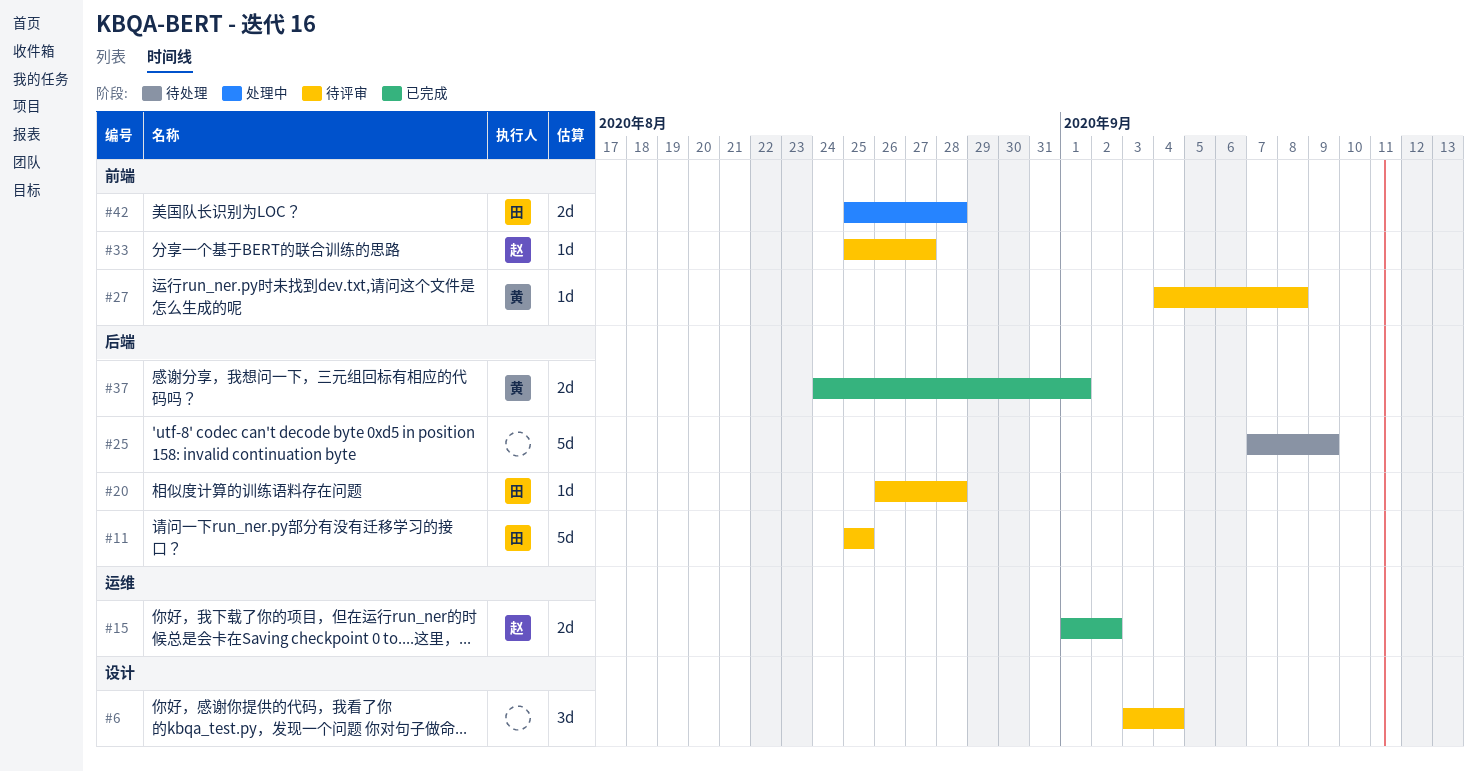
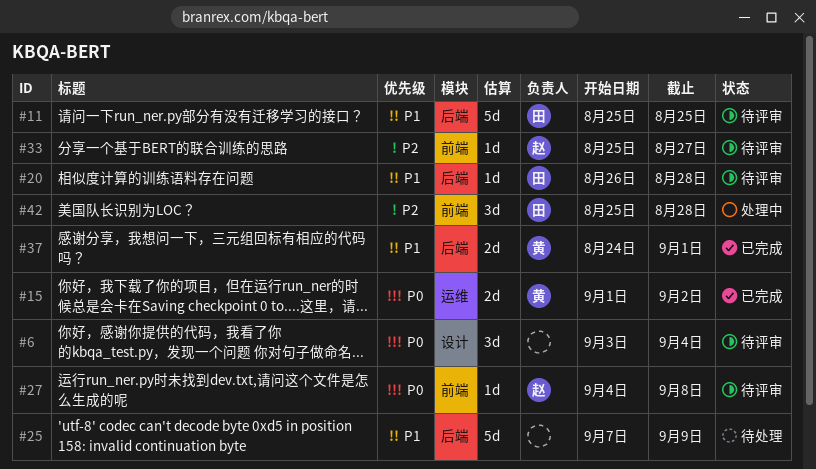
#15, owner: 赵 -> 黄
#27, owner: 黄 -> 赵
#42, estimate: 2d -> 3d

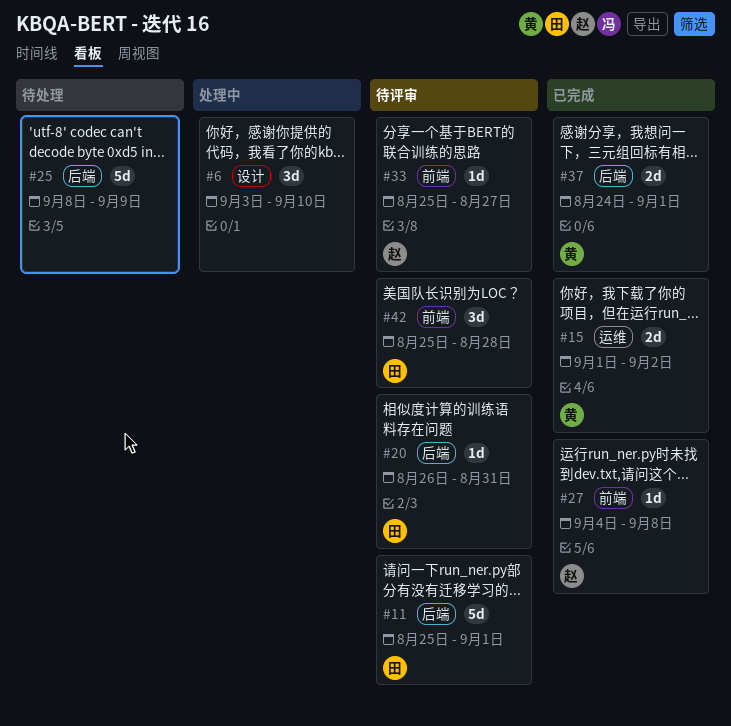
#6, status: 待评审 -> 处理中
#6, due: Sep 4 -> Sep 10
#11, due: Aug 25 -> Sep 1
#20, due: Aug 28 -> Aug 31
#25, start: Sep 7 -> Sep 8
#27, status: 待评审 -> 已完成
#42, status: 处理中 -> 待评审

